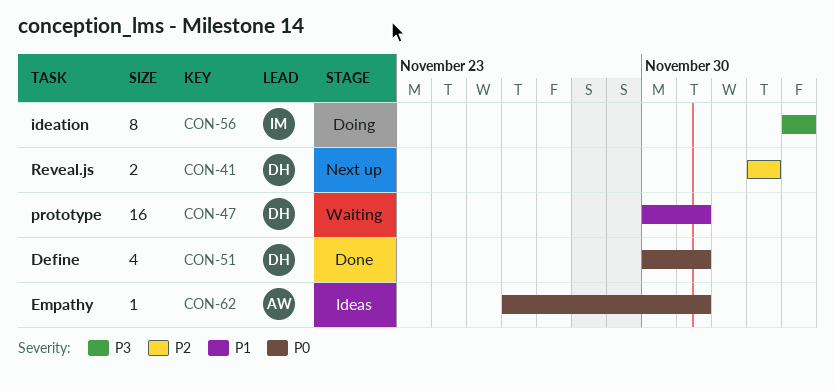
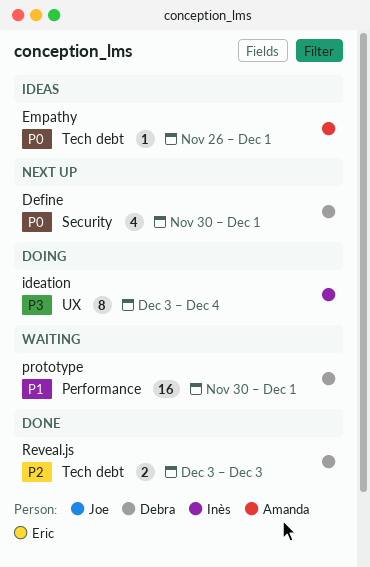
Define, status: Done -> Next up
ideation, start: Dec 4 -> Dec 3
Reveal.js, status: Next up -> Done

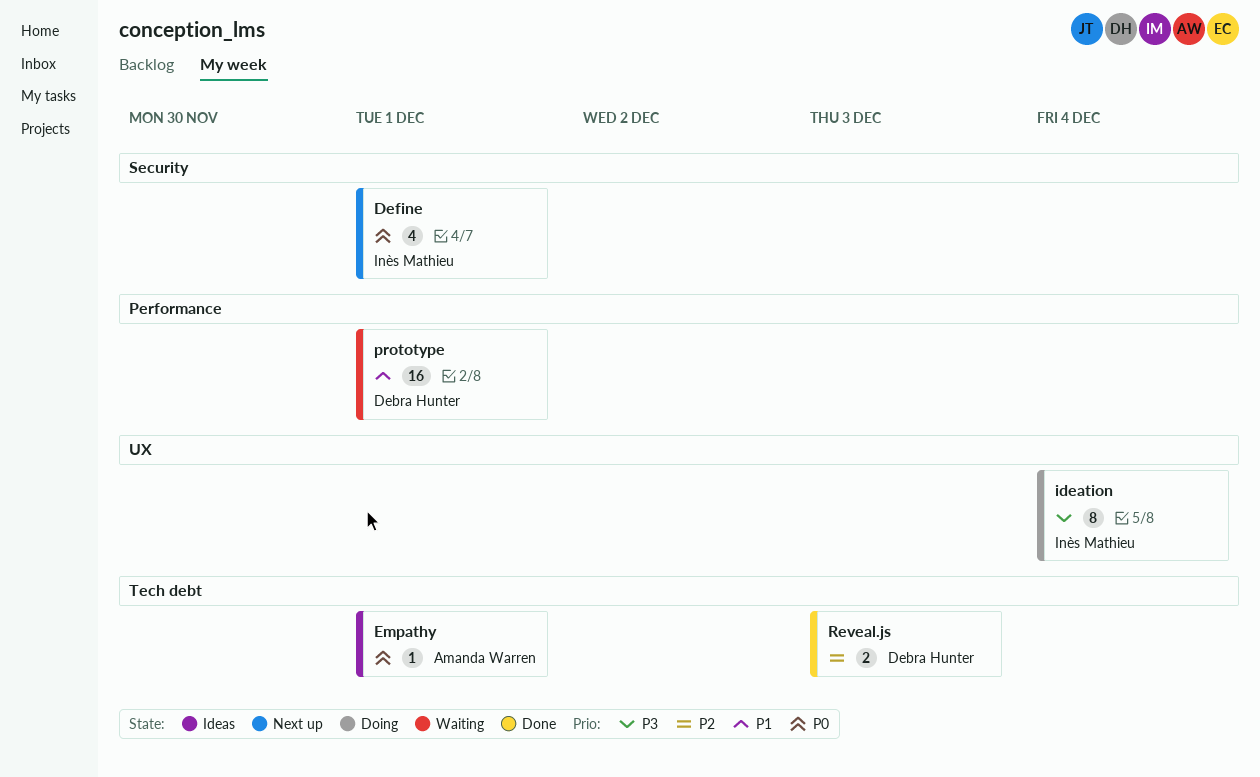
Define, owner: Debra Hunter -> Inès Mathieu

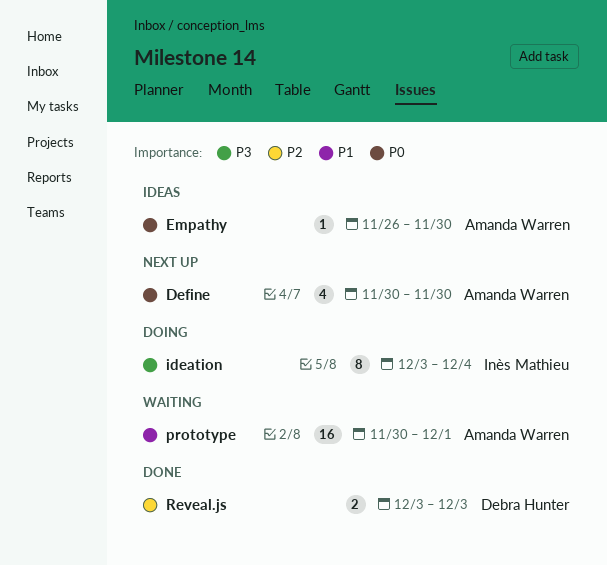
Define, owner: Inès Mathieu -> Amanda Warren
Define, due: Dec 1 -> Nov 30
Empathy, due: Dec 1 -> Nov 30
prototype, owner: Debra Hunter -> Amanda Warren

